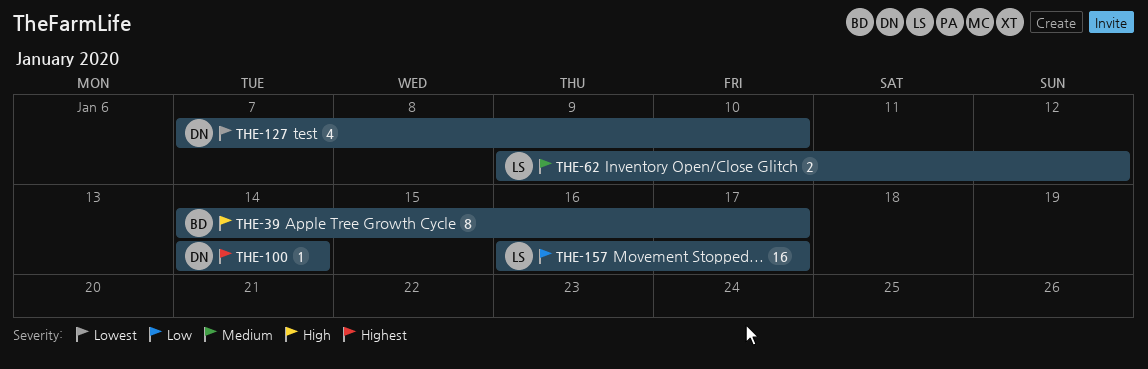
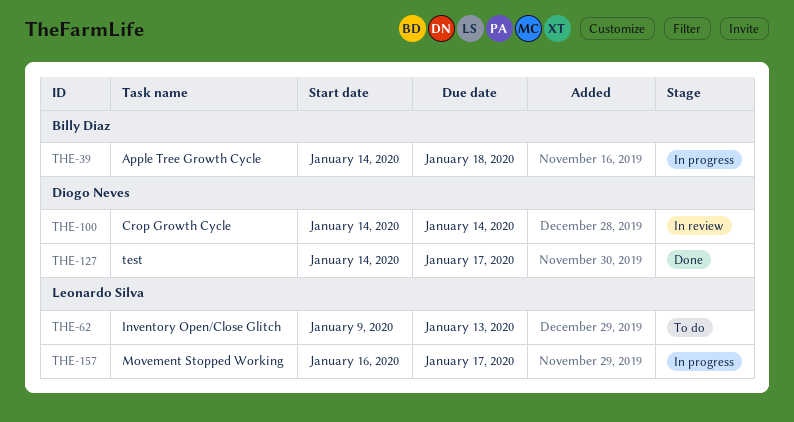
THE-39, due: Jan 17 -> Jan 18
THE-62, due: Jan 12 -> Jan 13
THE-127, start: Jan 7 -> Jan 14
THE-127, due: Jan 10 -> Jan 17

